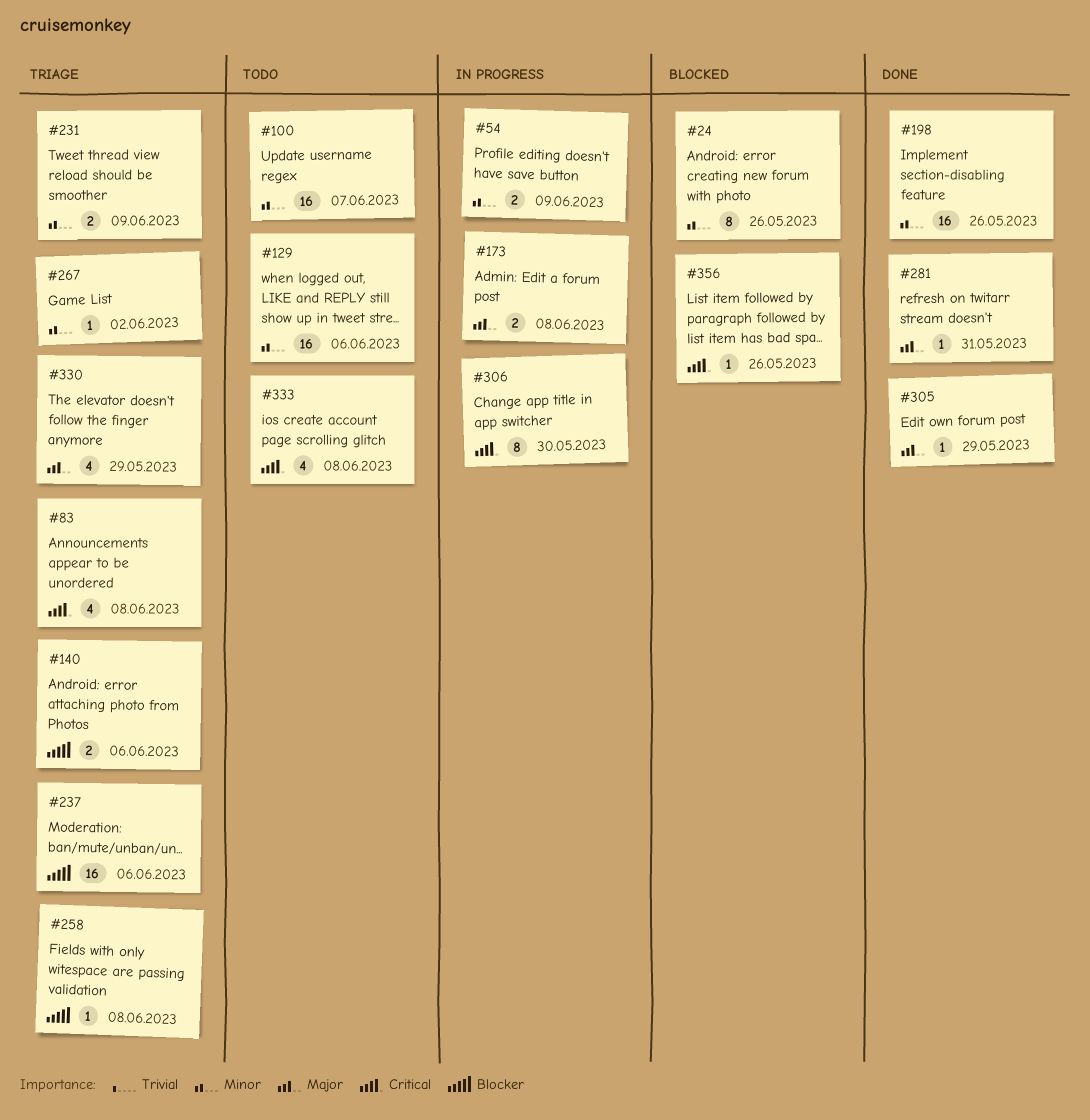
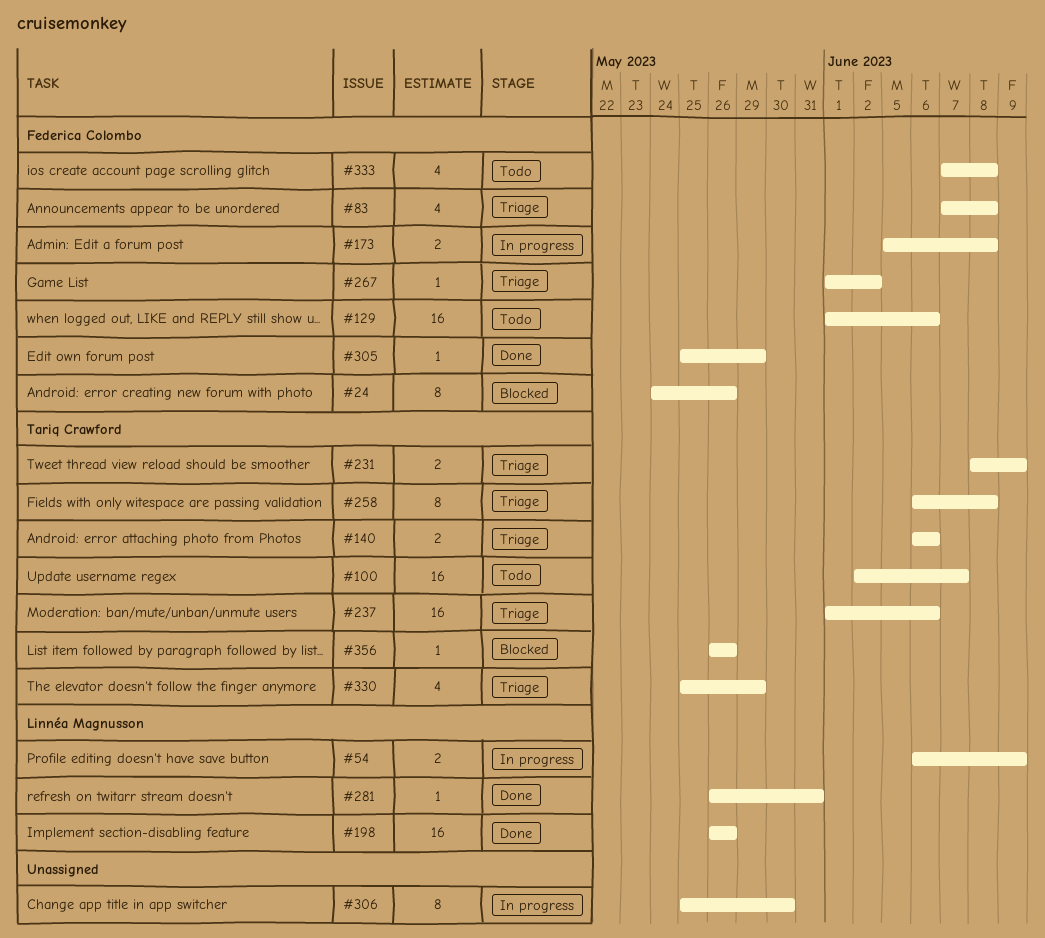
#258, estimate: 1 -> 8

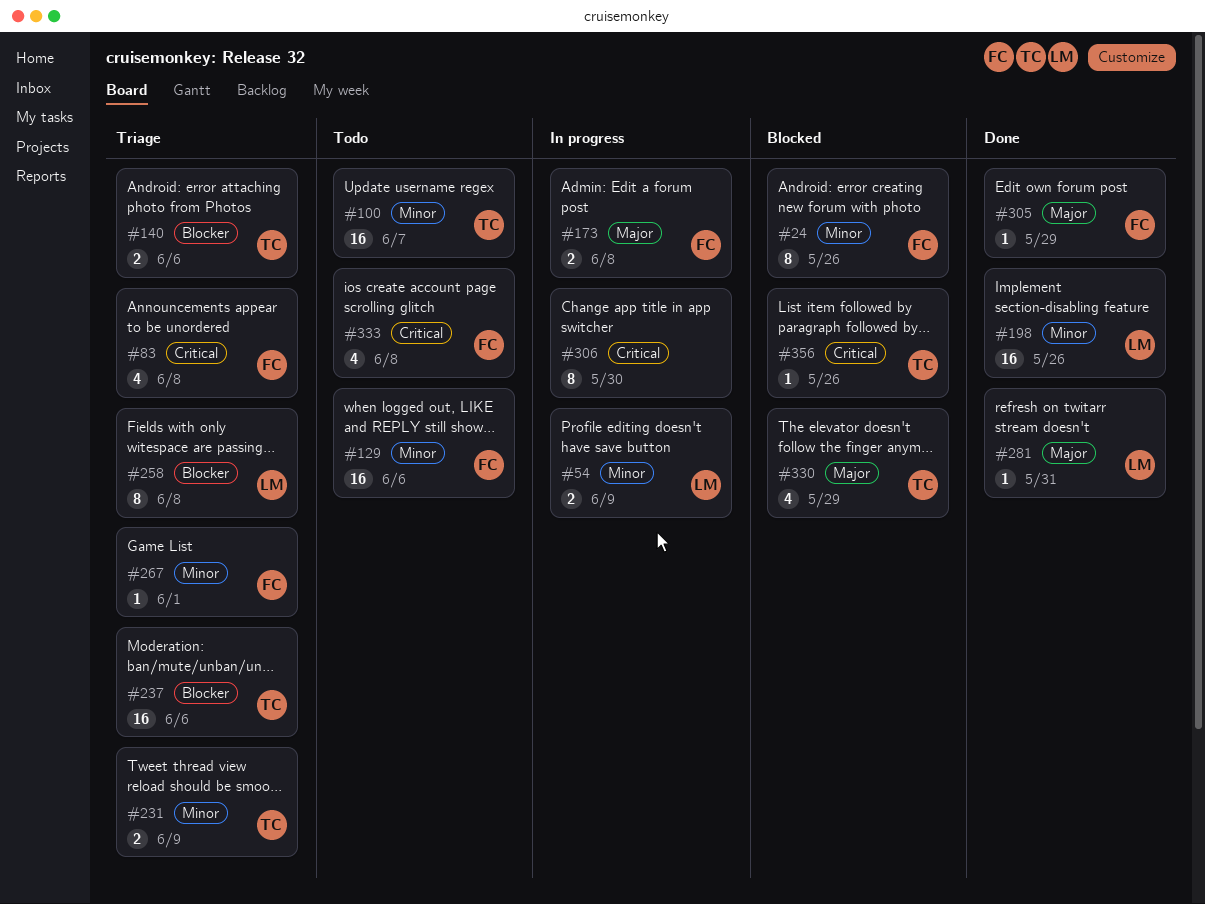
#258, owner: Tariq Crawford -> Linnéa Magnusson
#267, due: Jun 2 -> Jun 1
#330, status: Triage -> Blocked

